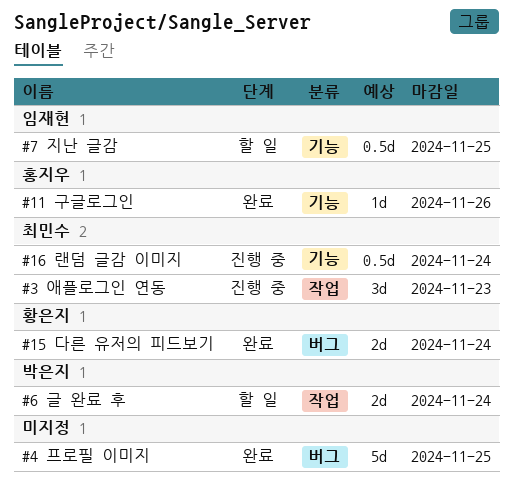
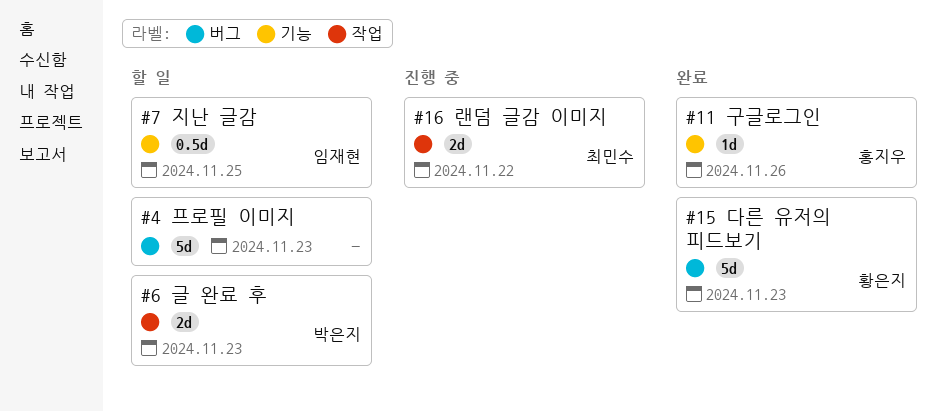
#15 다른 유저의 피드보기, estimate: 2d -> 5d
#15 다른 유저의 피드보기, due: Nov 24 -> Nov 23
#16 랜덤 글감 이미지, label: 기능 -> 작업
#16 랜덤 글감 이미지, estimate: 0.5d -> 2d
#16 랜덤 글감 이미지, due: Nov 24 -> Nov 22
#3 애플로그인 연동: present -> none
#4 프로필 이미지, status: 완료 -> 할 일
#4 프로필 이미지, due: Nov 25 -> Nov 23
#6 글 완료 후, due: Nov 24 -> Nov 23

